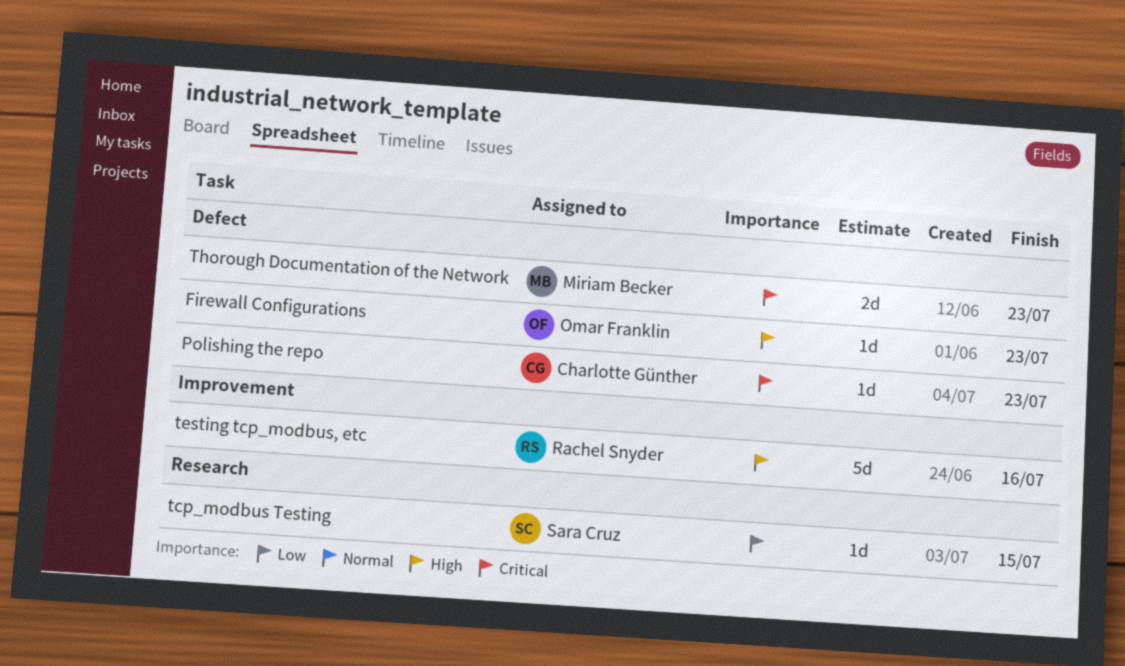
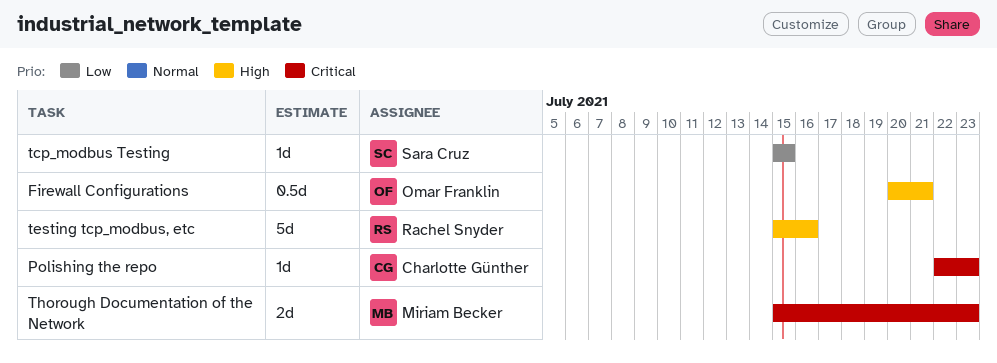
Firewall Configurations, estimate: 1d -> 0.5d
Firewall Configurations, due: Jul 23 -> Jul 21

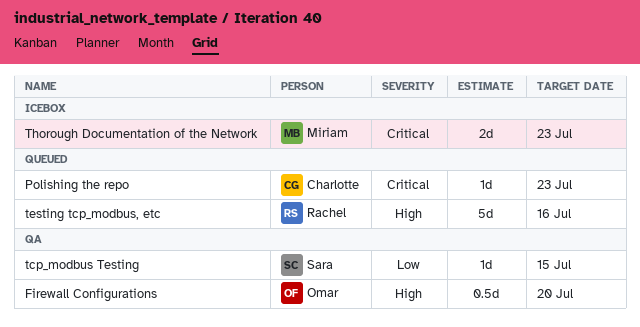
Firewall Configurations, due: Jul 21 -> Jul 20

